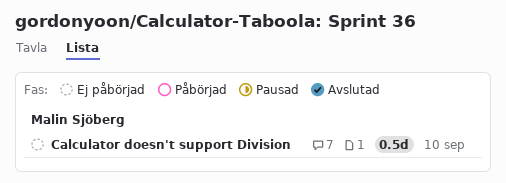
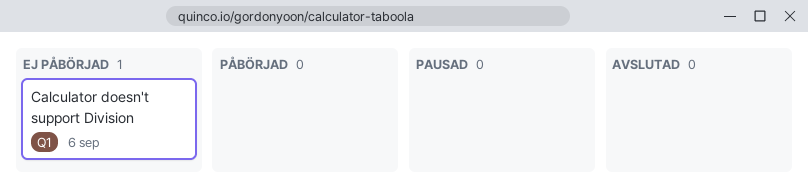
Calculator doesn't support Division, due: Sep 10 -> Sep 6

